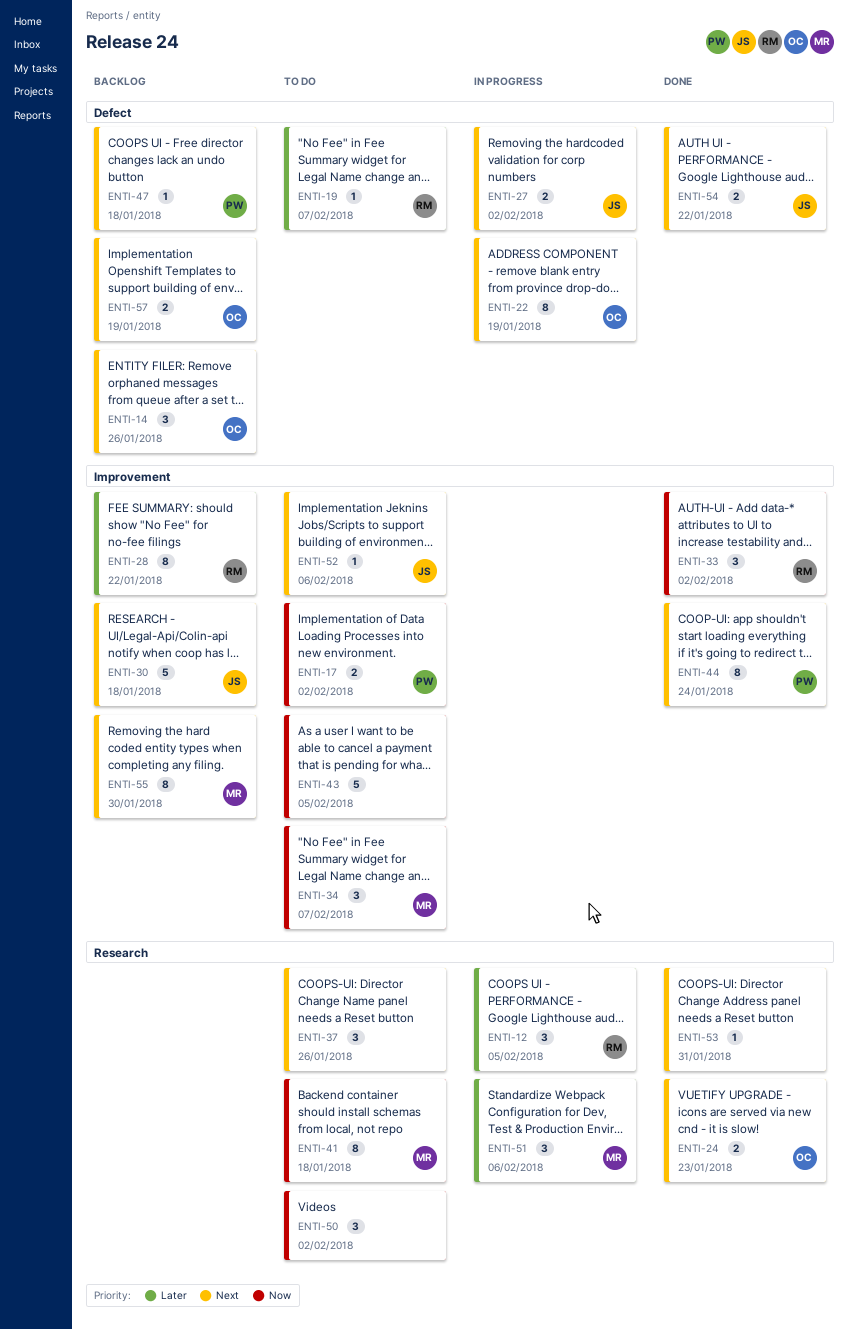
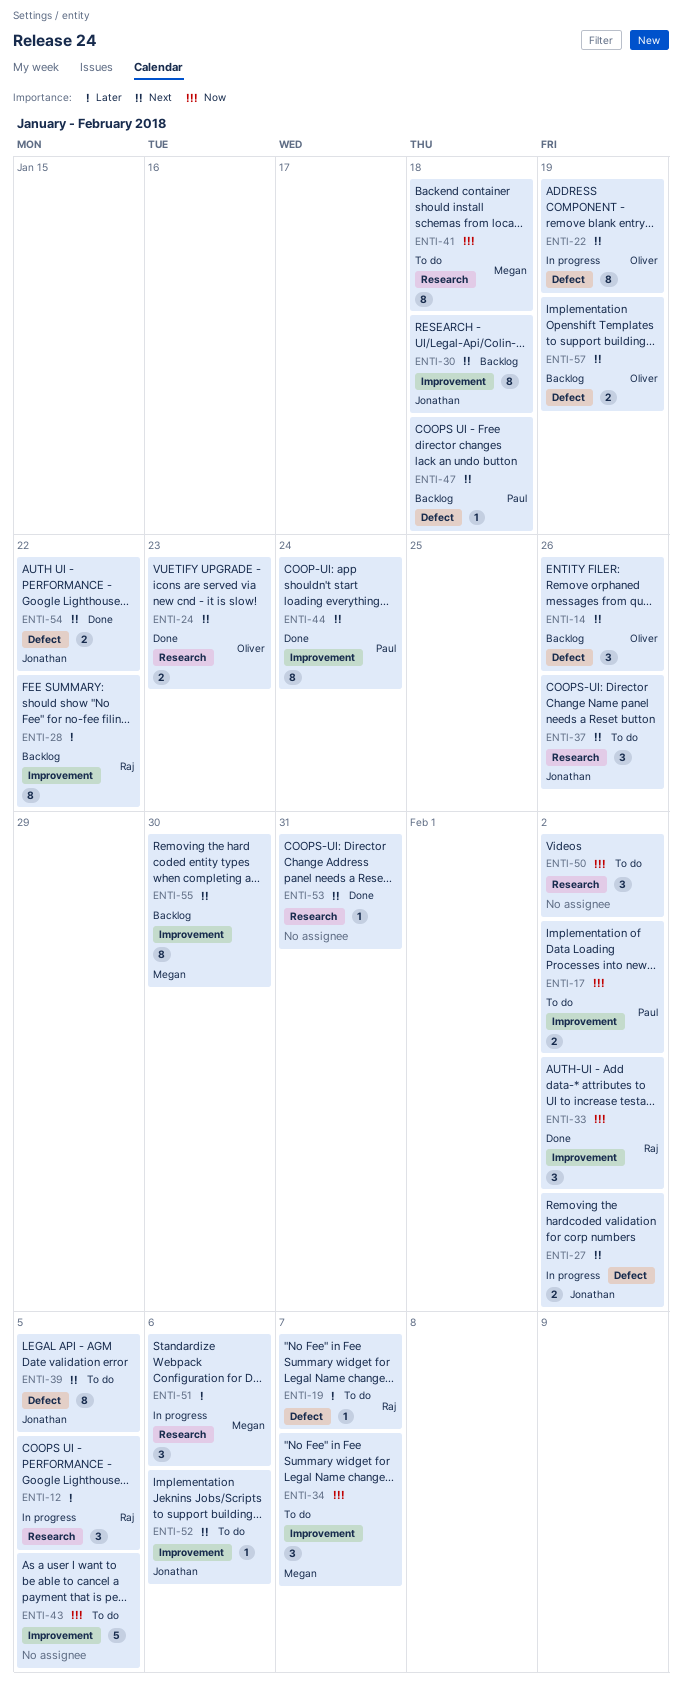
ENTI-30, estimate: 5 -> 8
ENTI-37, owner: none -> Jonathan
ENTI-39: none -> present

